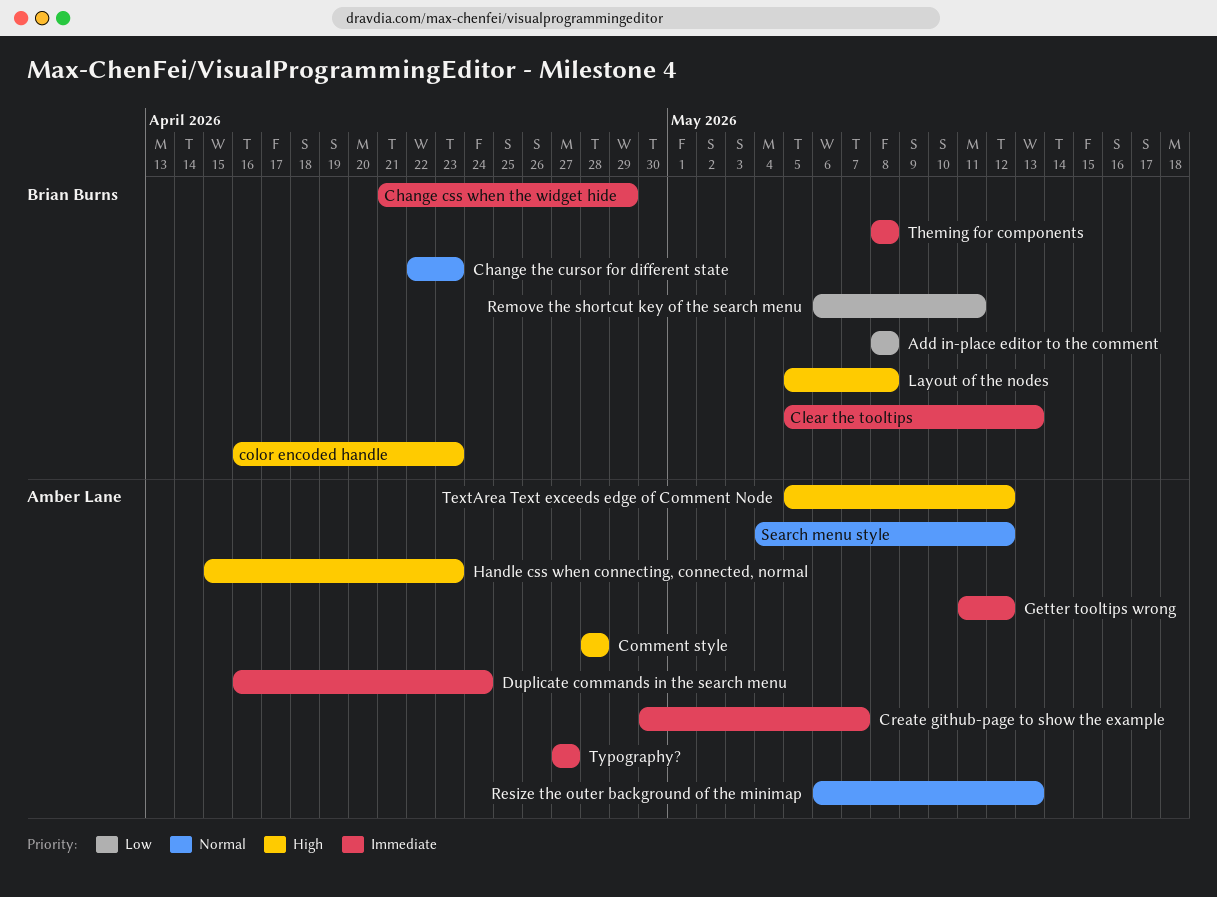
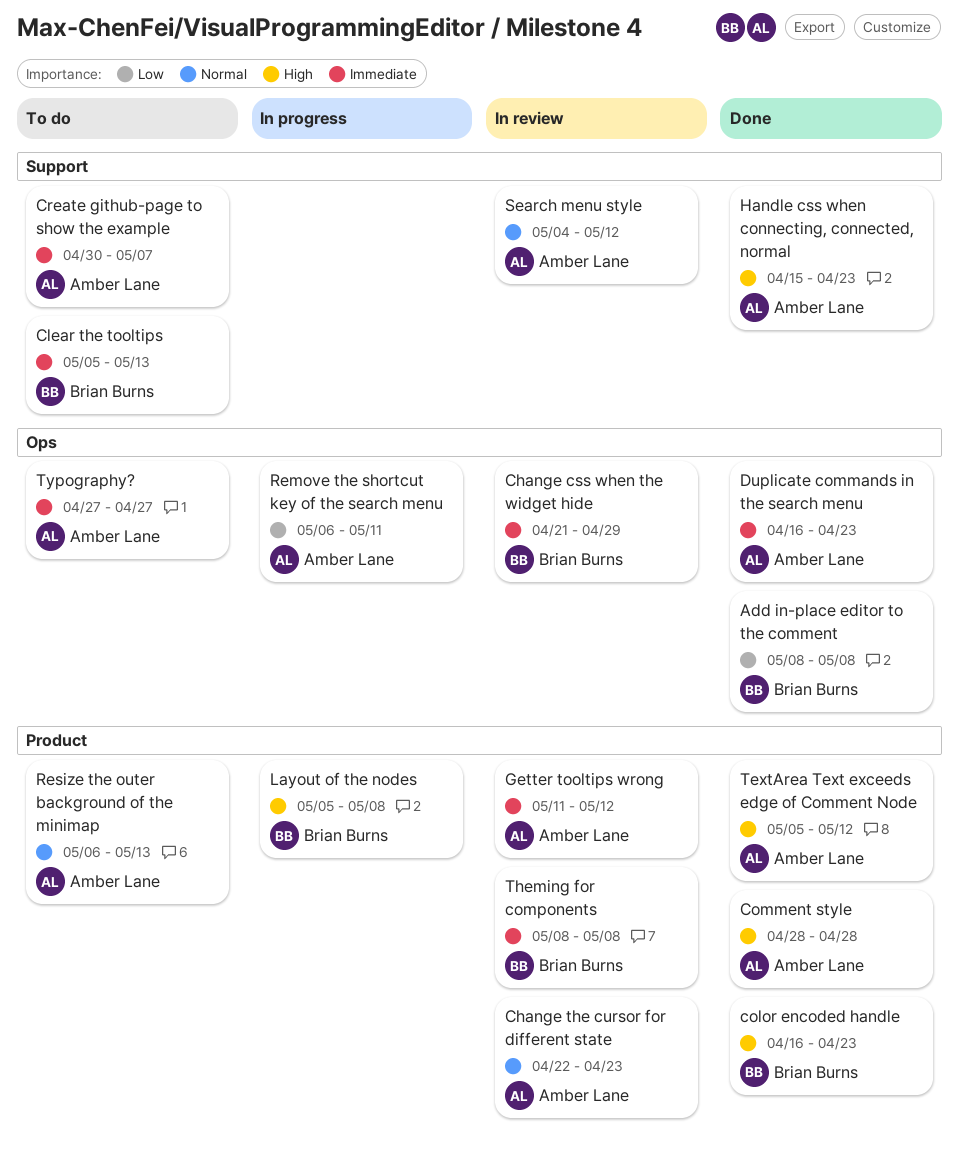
Change the cursor for different state, owner: Brian Burns -> Amber Lane
Duplicate commands in the search menu, due: Apr 24 -> Apr 23
Remove the shortcut key of the search menu, owner: Brian Burns -> Amber Lane

